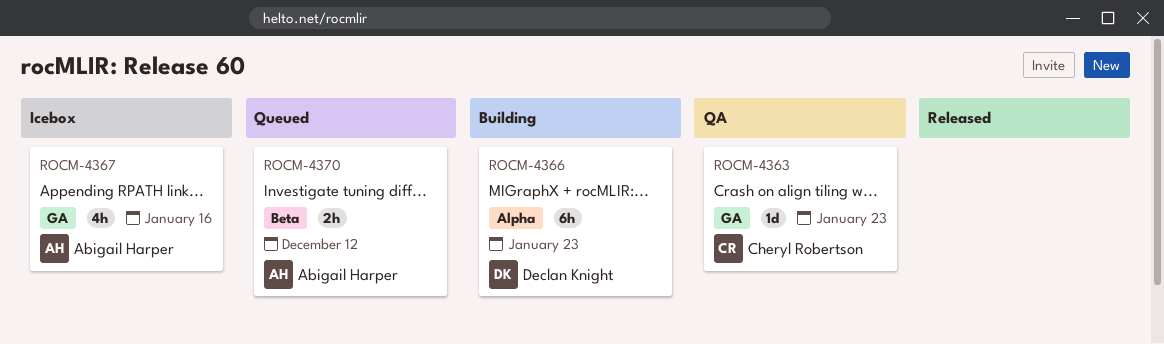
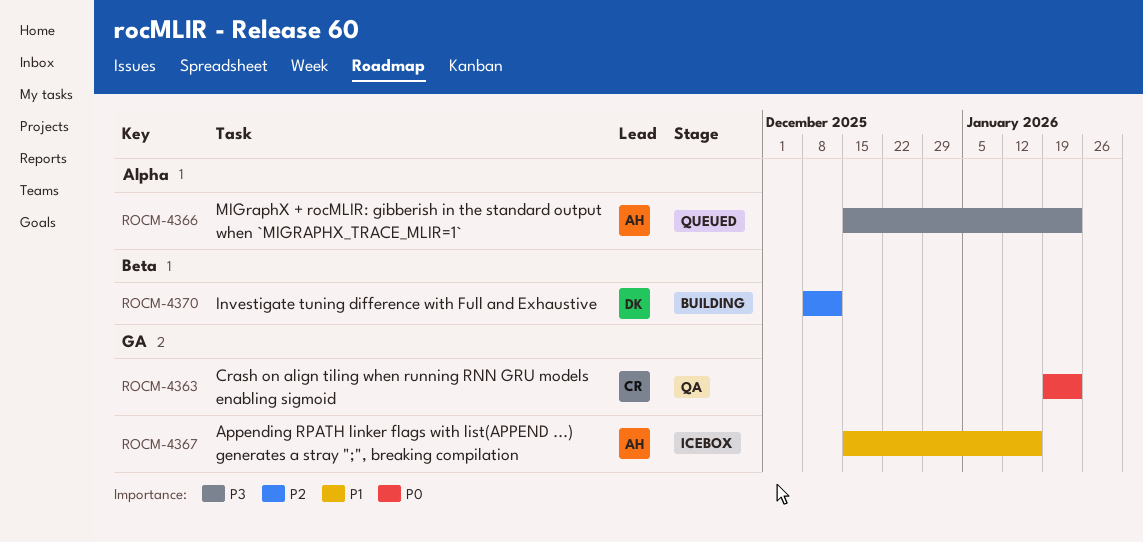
ROCM-4366, status: Building -> Queued
ROCM-4366, owner: Declan Knight -> Abigail Harper
ROCM-4370, status: Queued -> Building
ROCM-4370, owner: Abigail Harper -> Declan Knight

